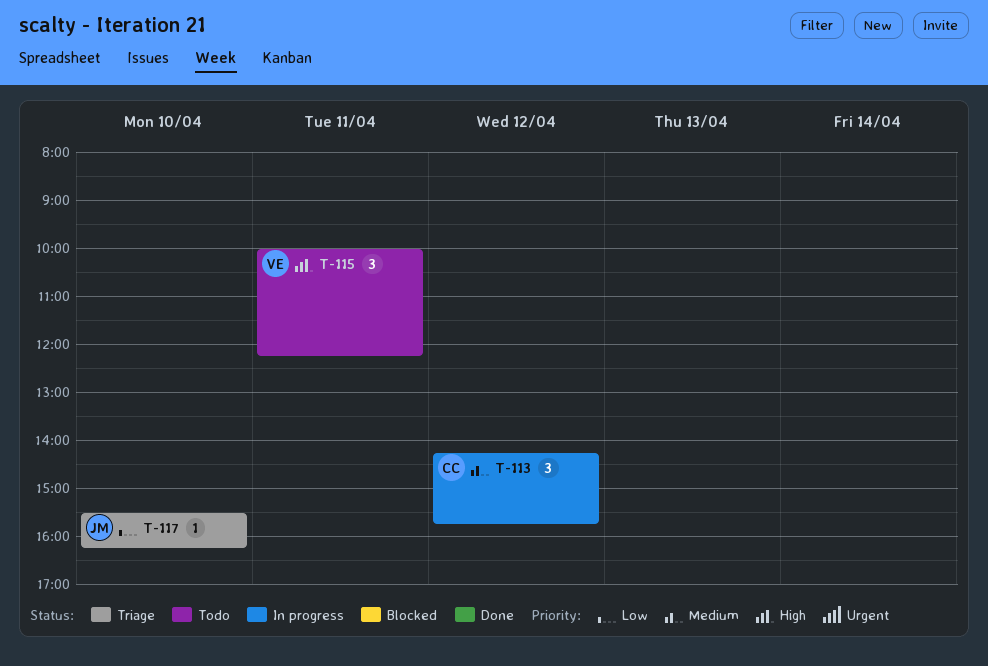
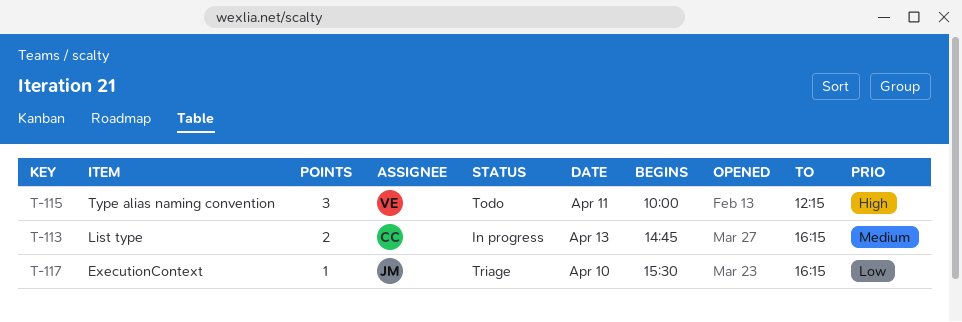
T-113, estimate: 3 -> 2
T-113, day: Apr 12 -> Apr 13
T-113, begins: 14:15 -> 14:45
T-113, ends: 15:45 -> 16:15

